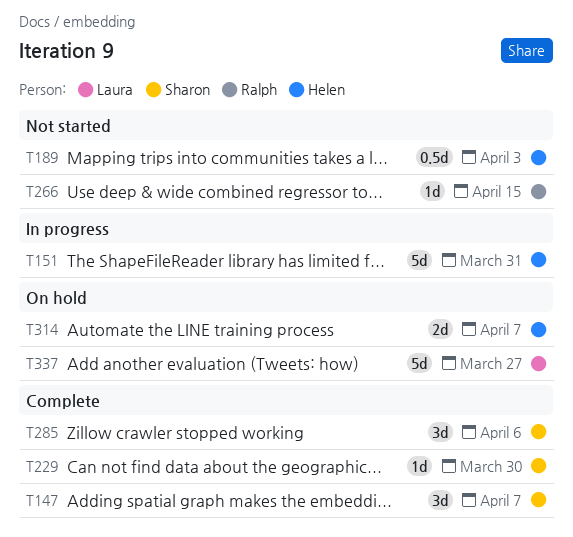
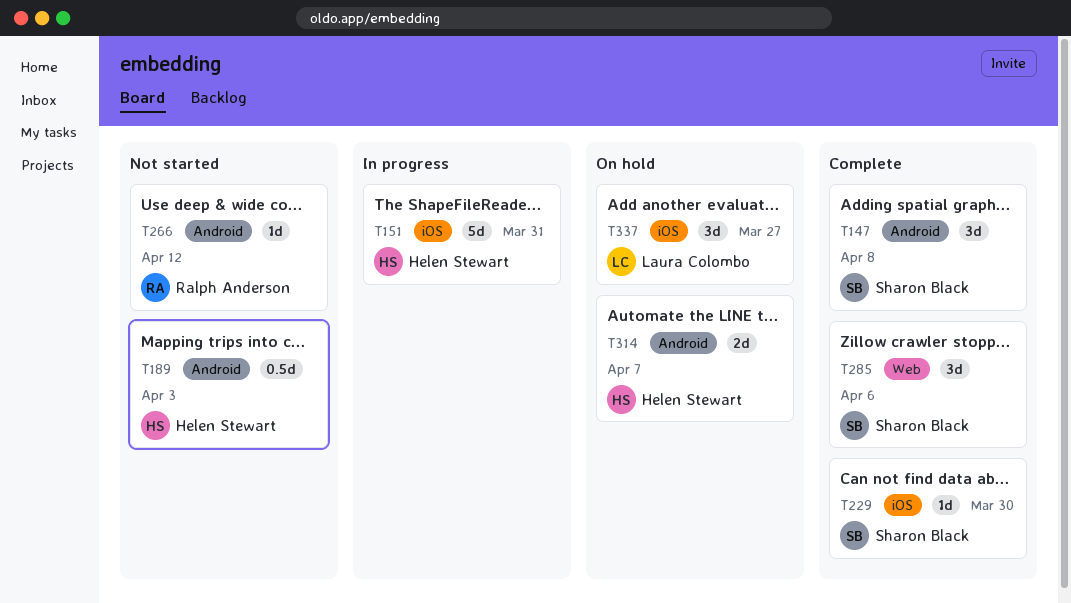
T147, due: Apr 7 -> Apr 8
T266, due: Apr 15 -> Apr 12
T337, estimate: 5d -> 3d

